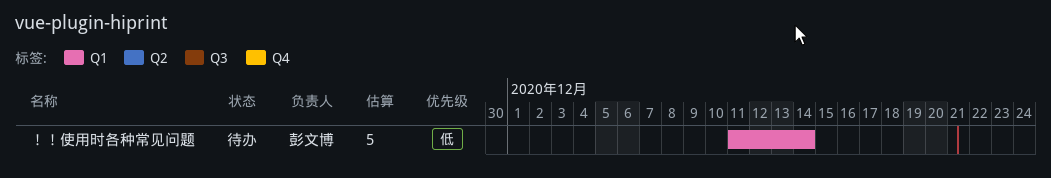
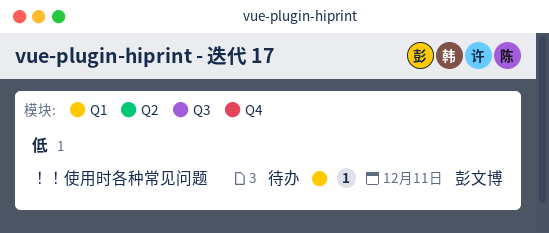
！！使用时各种常见问题, estimate: 5 -> 1
！！使用时各种常见问题, due: Dec 14 -> Dec 11

